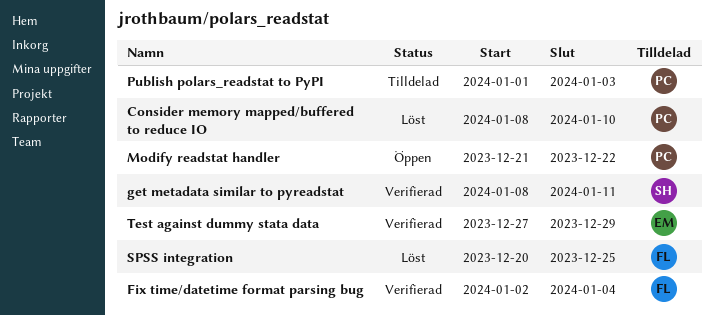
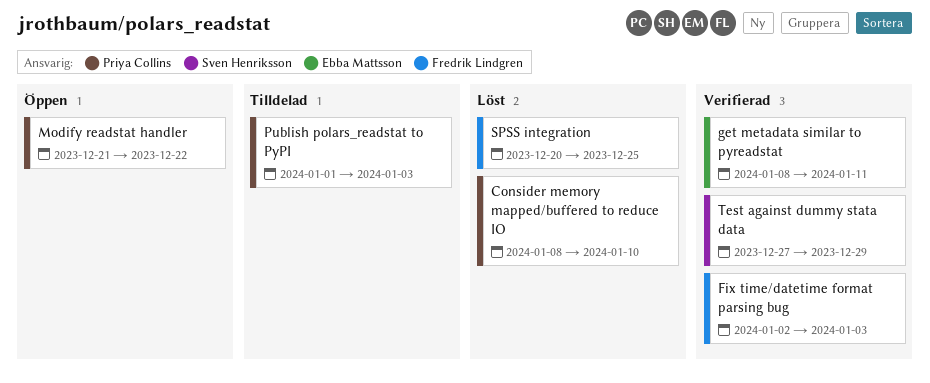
Fix time/datetime format parsing bug, due: Jan 4 -> Jan 3
get metadata similar to pyreadstat, owner: Sven Henriksson -> Ebba Mattsson
Test against dummy stata data, owner: Ebba Mattsson -> Sven Henriksson

